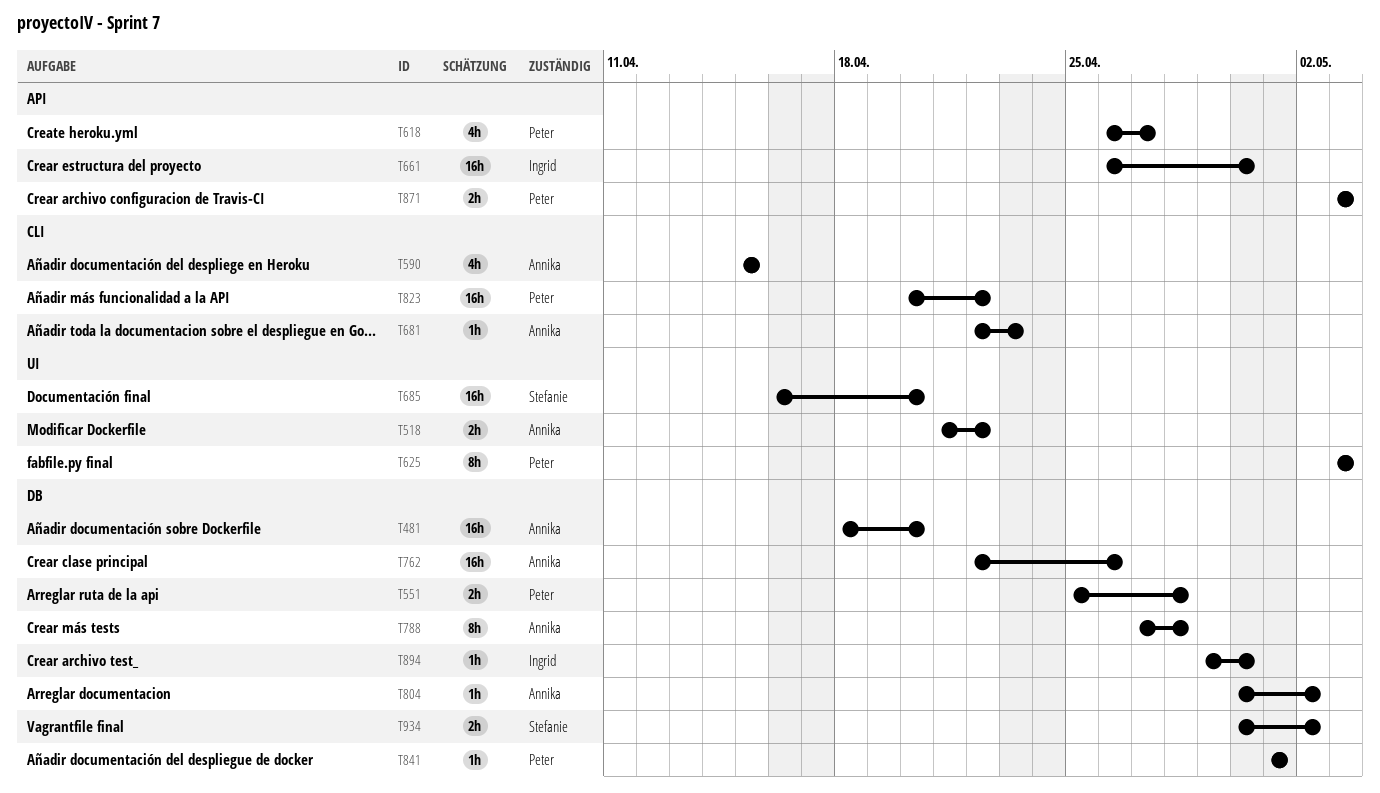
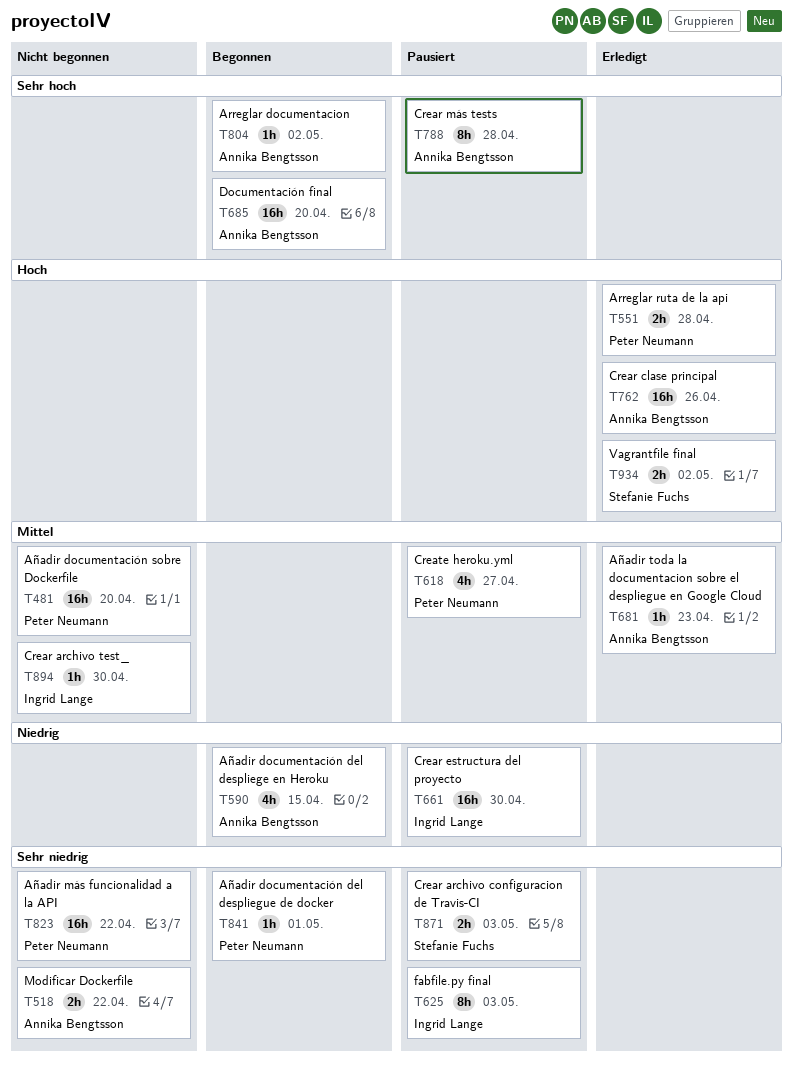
T481, owner: Annika Bengtsson -> Peter Neumann
T625, owner: Peter Neumann -> Ingrid Lange
T685, owner: Stefanie Fuchs -> Annika Bengtsson
T871, owner: Peter Neumann -> Stefanie Fuchs

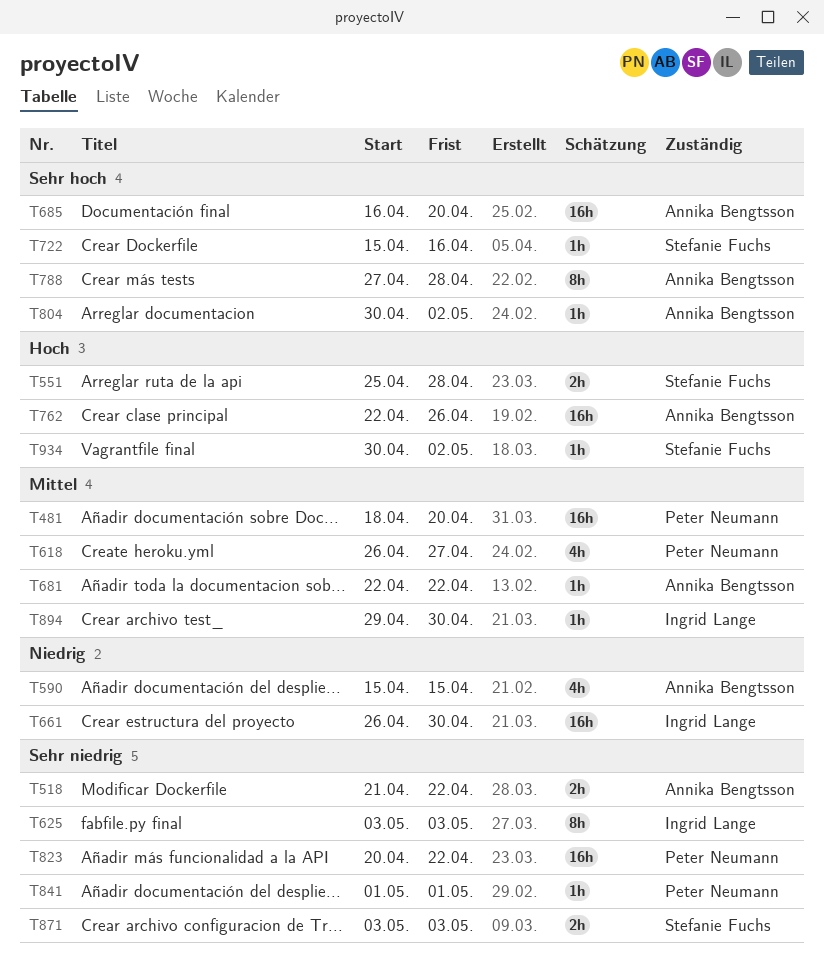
T551, owner: Peter Neumann -> Stefanie Fuchs
T681, due: Apr 23 -> Apr 22
T722: none -> present
T934, estimate: 2h -> 1h

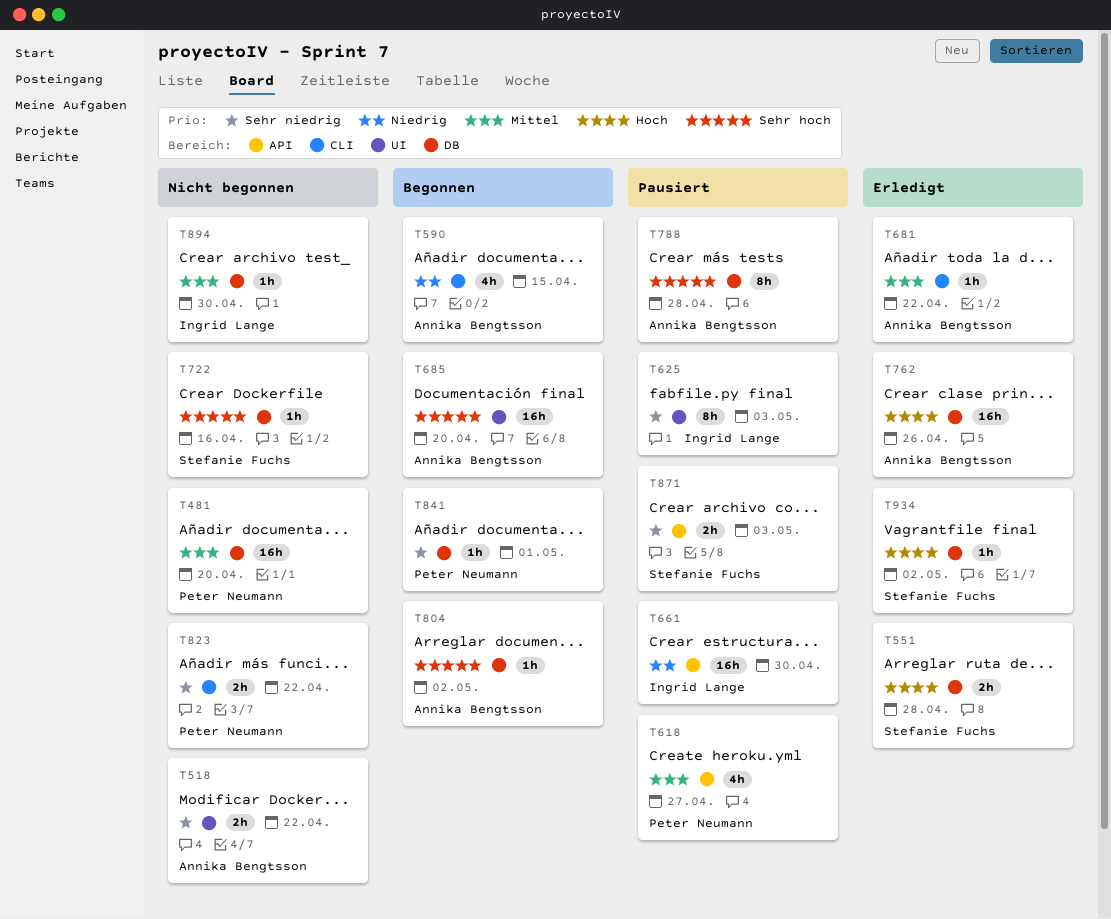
T823, estimate: 16h -> 2h

